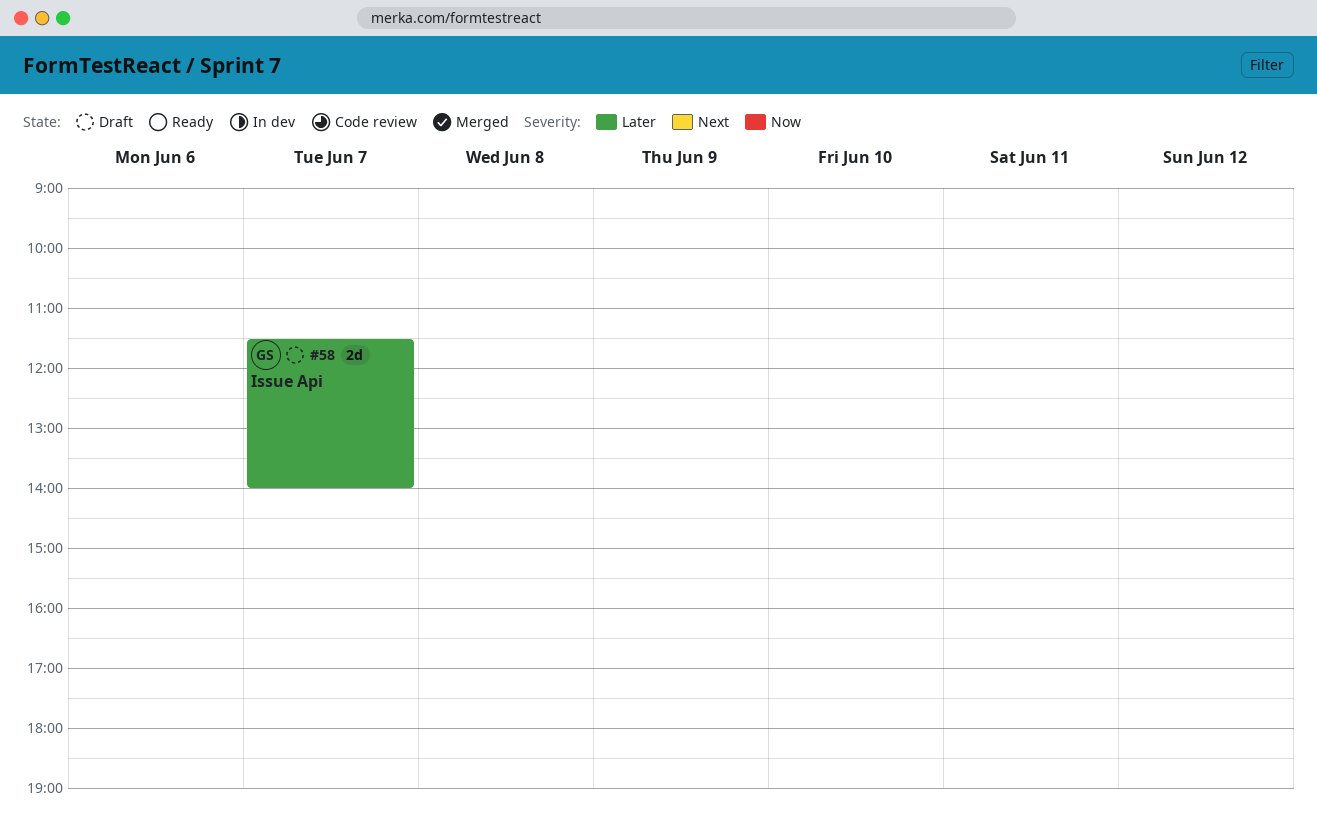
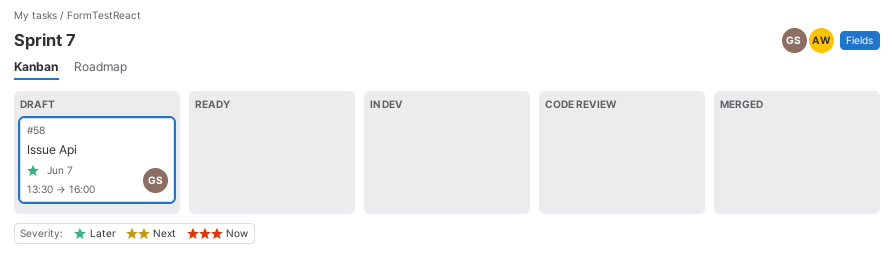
#58, begins: 11:30 -> 13:30
#58, ends: 14:00 -> 16:00

